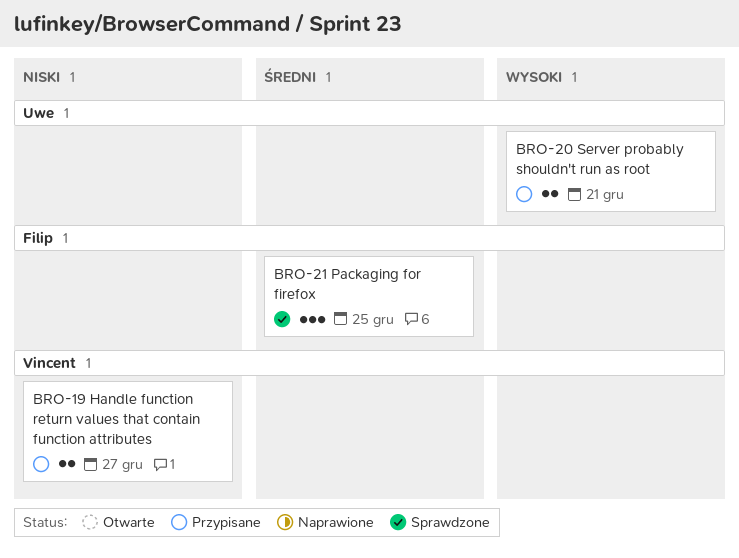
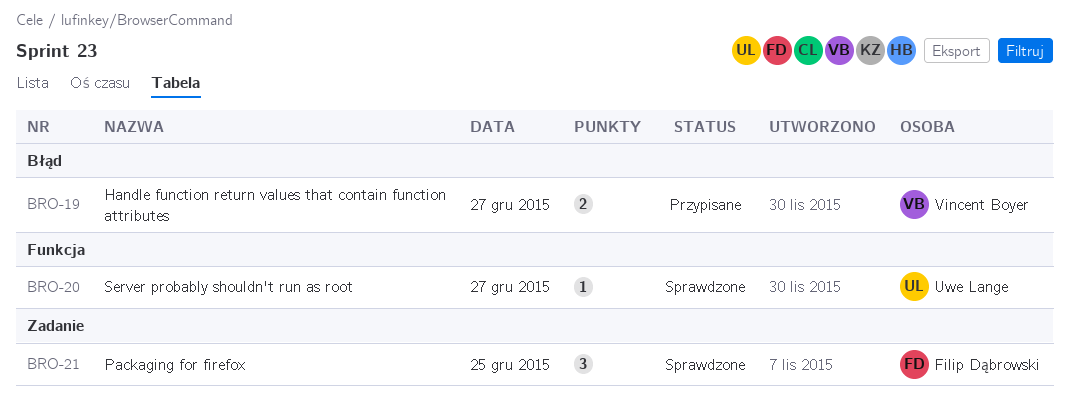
BRO-20, status: Przypisane -> Sprawdzone
BRO-20, estimate: 2 -> 1
BRO-20, day: Dec 21 -> Dec 27

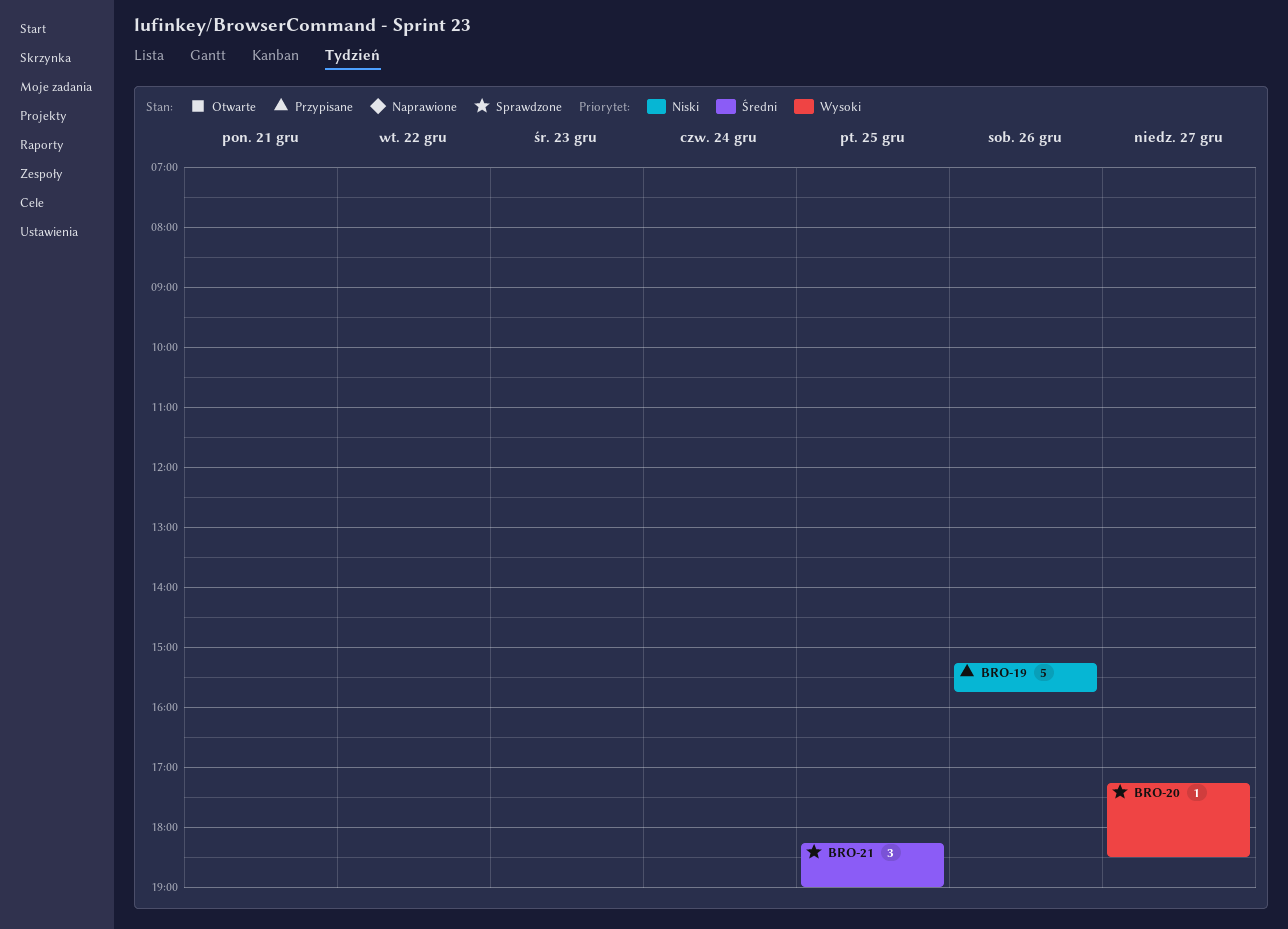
BRO-19, estimate: 2 -> 5
BRO-19, day: Dec 27 -> Dec 26

